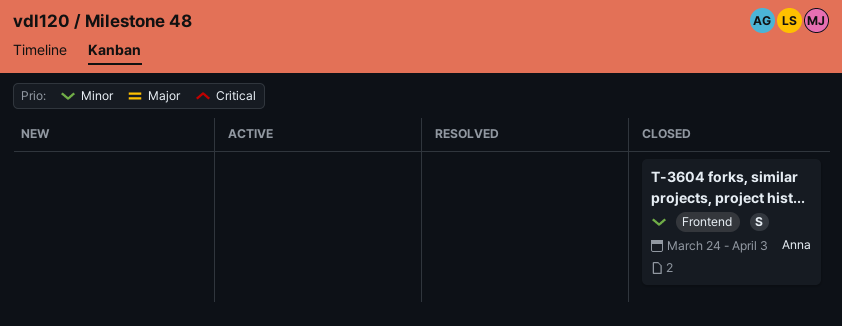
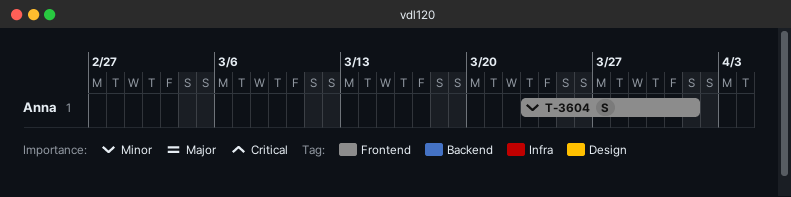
T-3604, start: Mar 24 -> Mar 23
T-3604, due: Apr 3 -> Apr 1

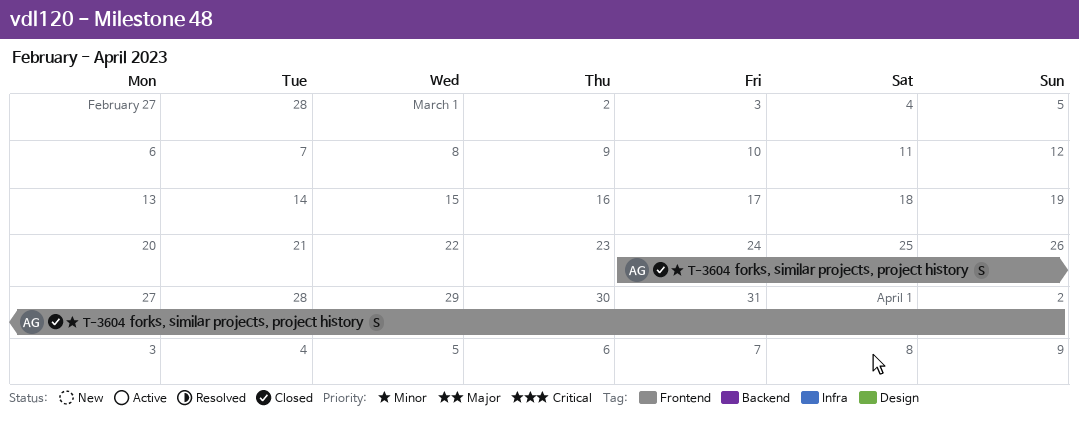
T-3604, start: Mar 23 -> Mar 24
T-3604, due: Apr 1 -> Apr 2

